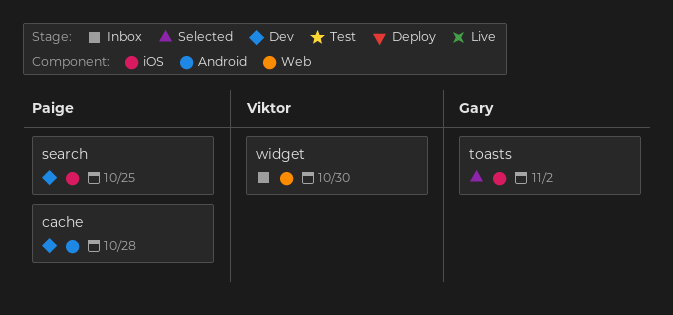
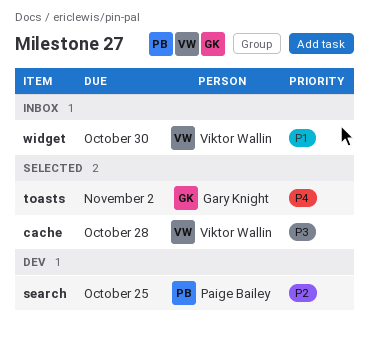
cache, status: Dev -> Selected
cache, owner: Paige Bailey -> Viktor Wallin

